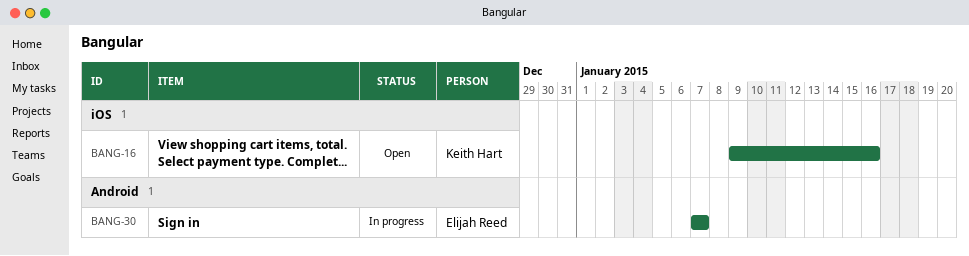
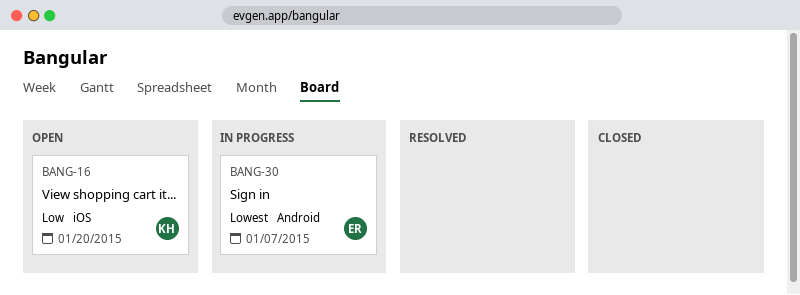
BANG-16, due: Jan 16 -> Jan 20

